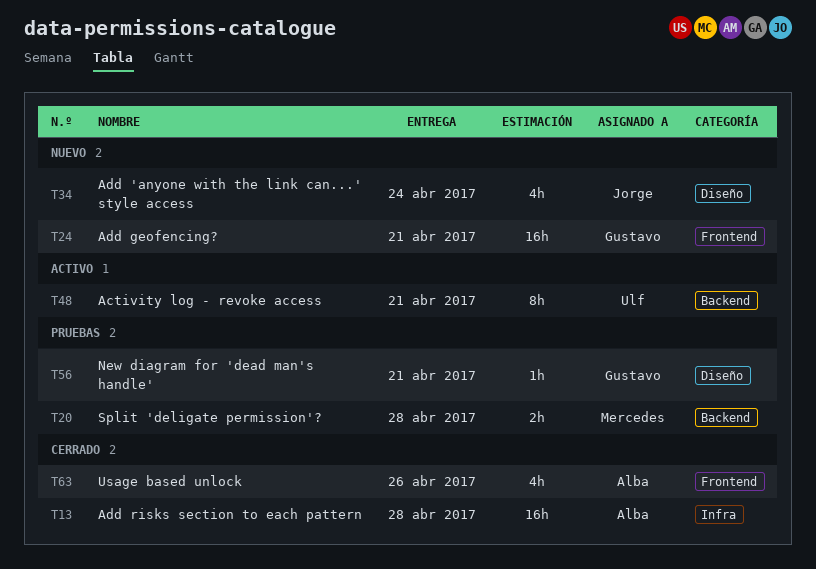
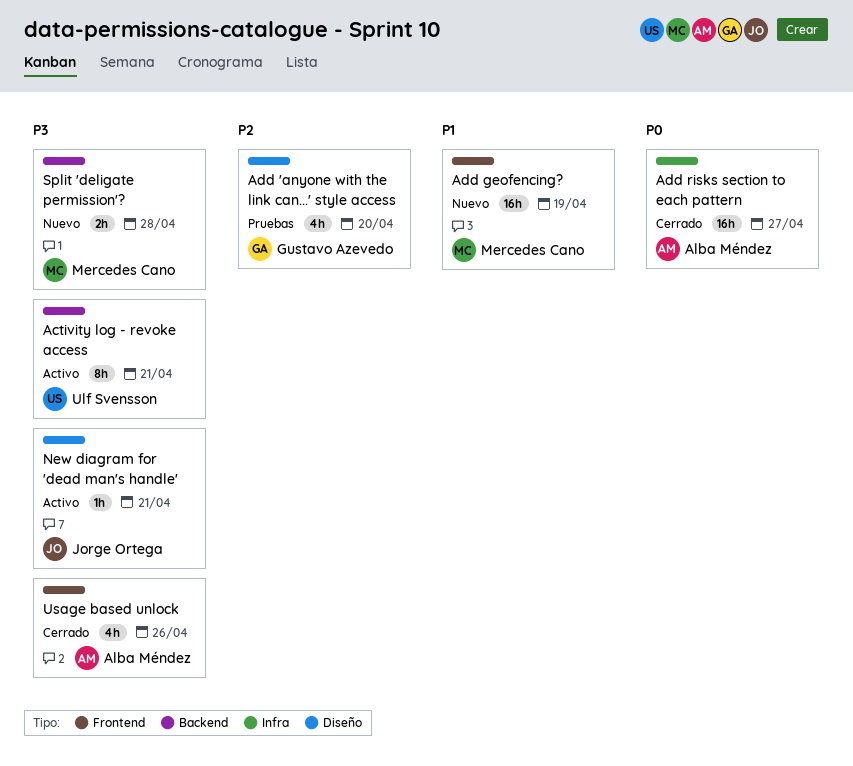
Add 'anyone with the link can...' style access, status: Nuevo -> Pruebas
Add 'anyone with the link can...' style access, owner: Jorge Ortega -> Gustavo Azevedo
Add 'anyone with the link can...' style access, due: Apr 24 -> Apr 20
Add geofencing?, owner: Gustavo Azevedo -> Mercedes Cano
Add geofencing?, due: Apr 21 -> Apr 19
Add risks section to each pattern, due: Apr 28 -> Apr 27
New diagram for 'dead man's handle', status: Pruebas -> Activo
New diagram for 'dead man's handle', owner: Gustavo Azevedo -> Jorge Ortega
Split 'deligate permission'?, status: Pruebas -> Nuevo

